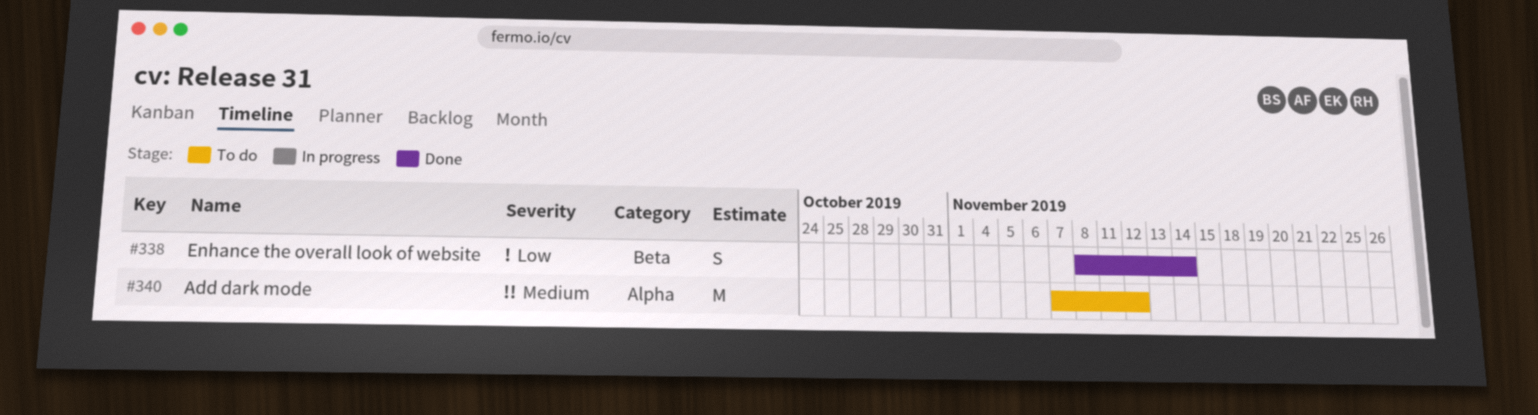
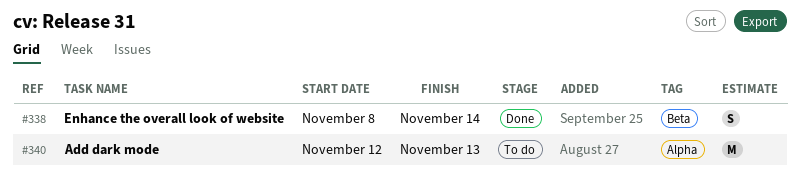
#340, start: Nov 7 -> Nov 12
#340, due: Nov 12 -> Nov 13

